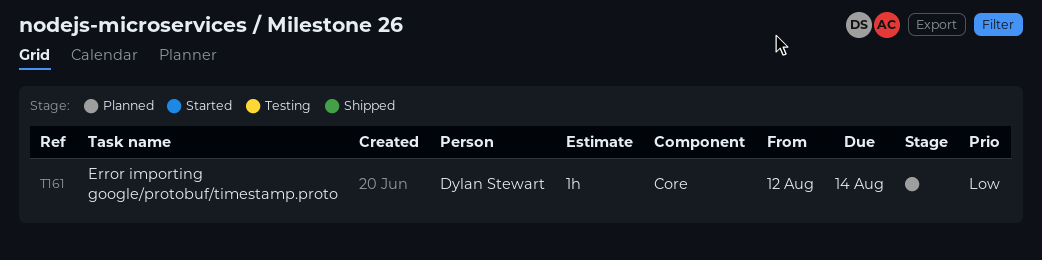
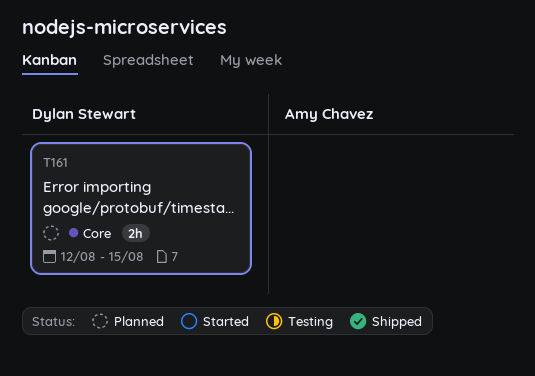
T161, estimate: 1h -> 2h
T161, due: Aug 14 -> Aug 15

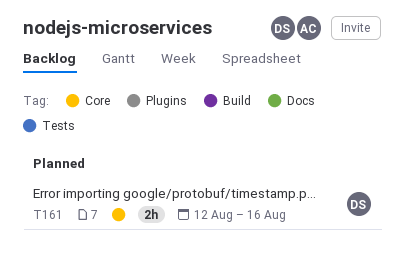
T161, due: Aug 15 -> Aug 16

